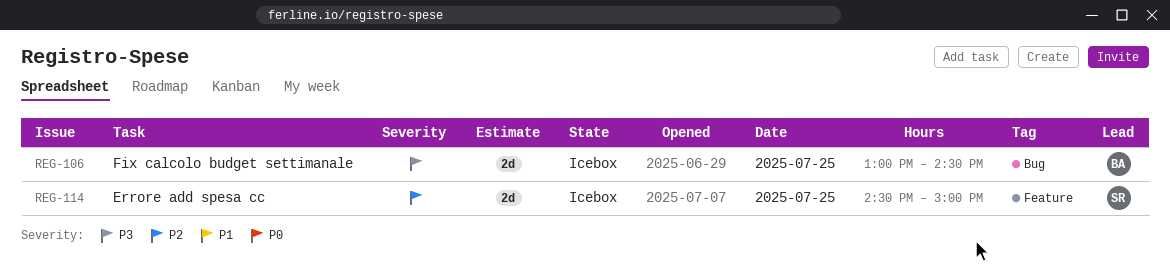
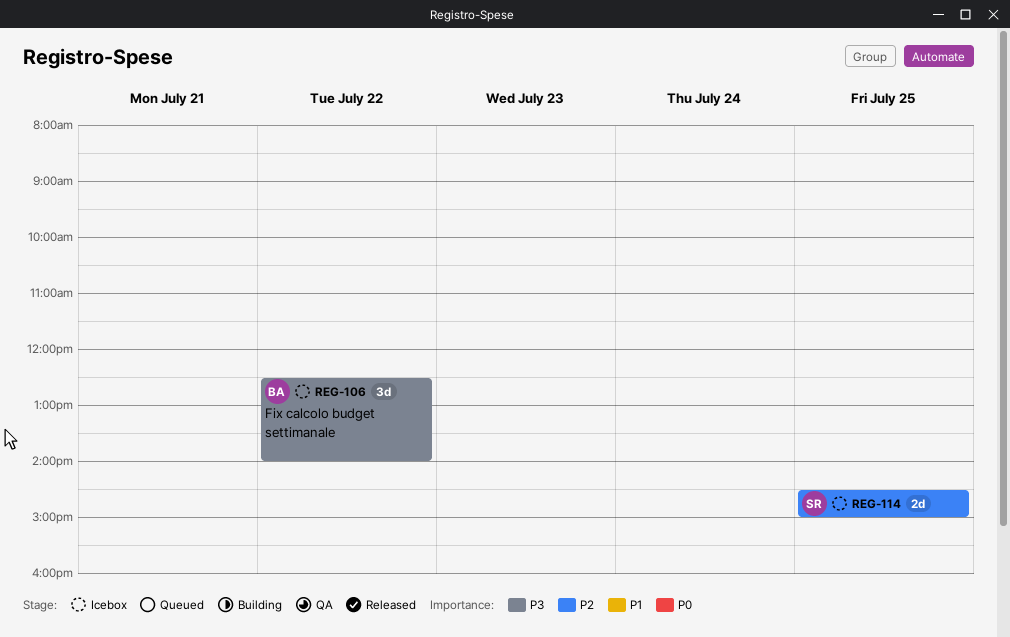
REG-106, estimate: 2d -> 3d
REG-106, day: Jul 25 -> Jul 22
REG-106, begins: 13:00 -> 12:30
REG-106, ends: 14:30 -> 14:00

